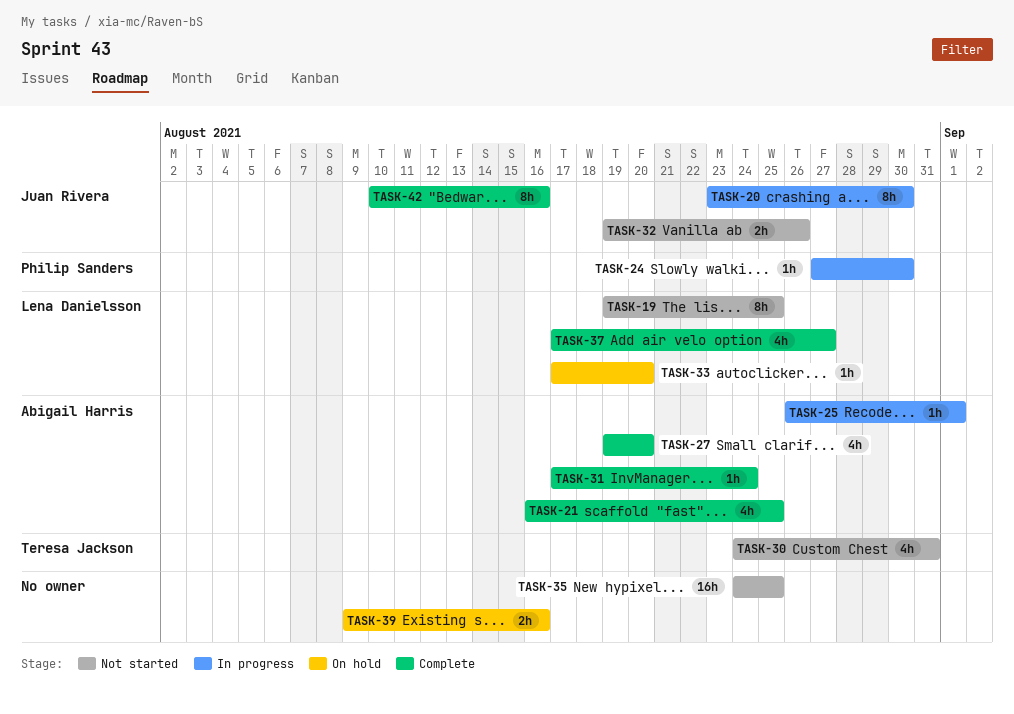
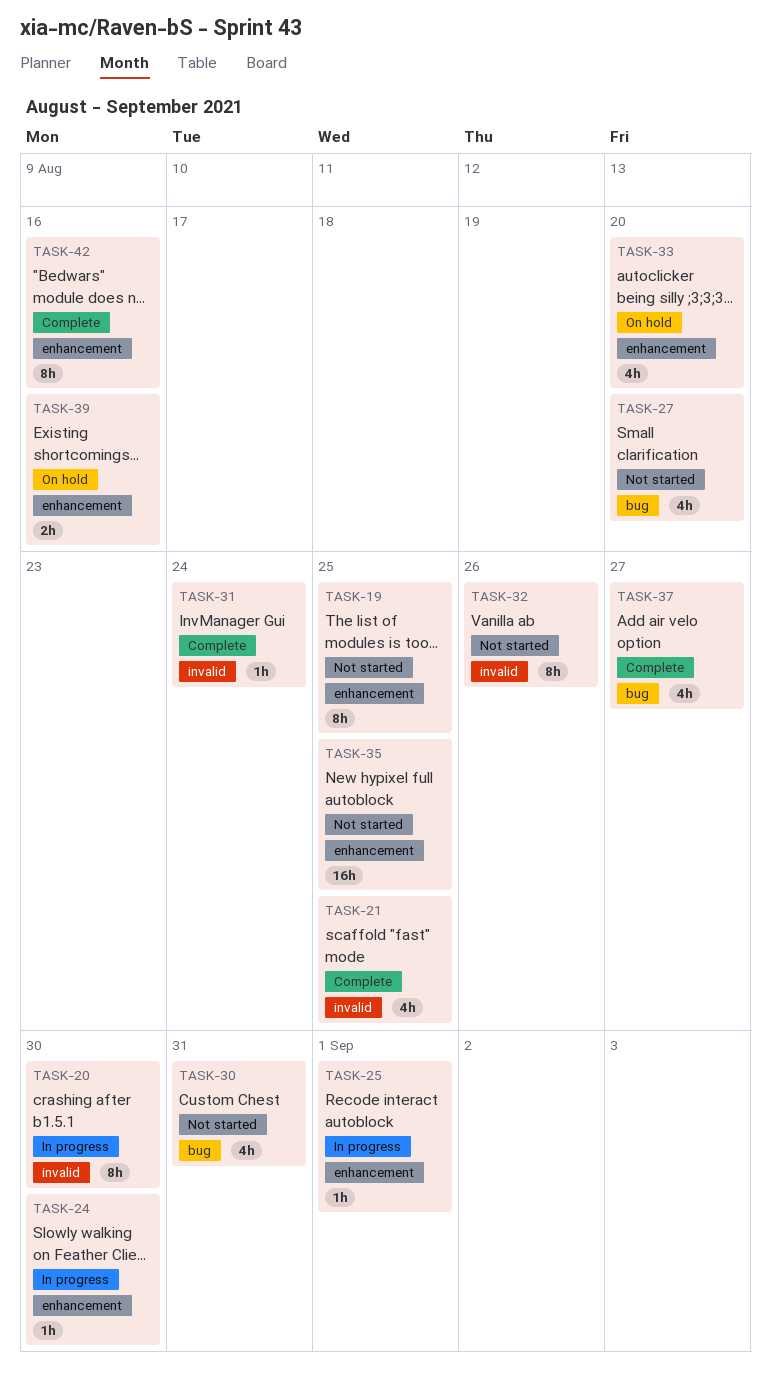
TASK-27, status: Complete -> Not started
TASK-32, estimate: 2h -> 8h
TASK-33, estimate: 1h -> 4h

